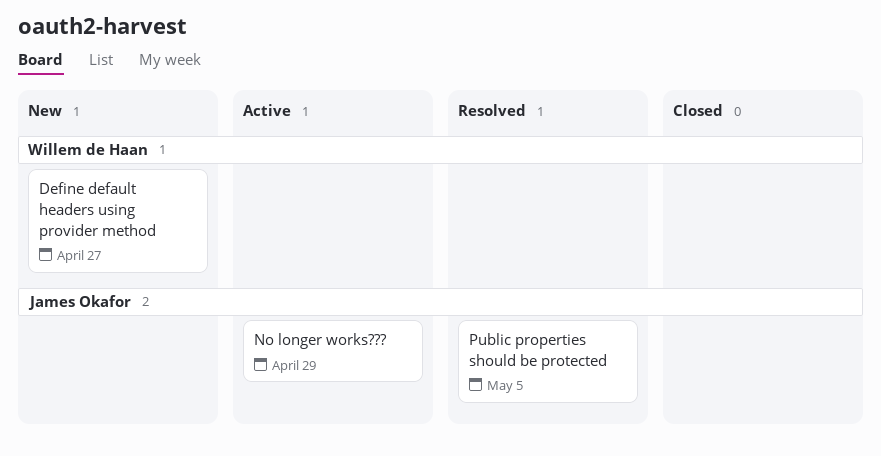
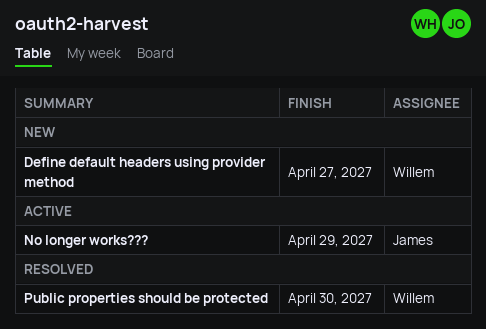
Public properties should be protected, owner: James Okafor -> Willem de Haan
Public properties should be protected, due: May 5 -> Apr 30

